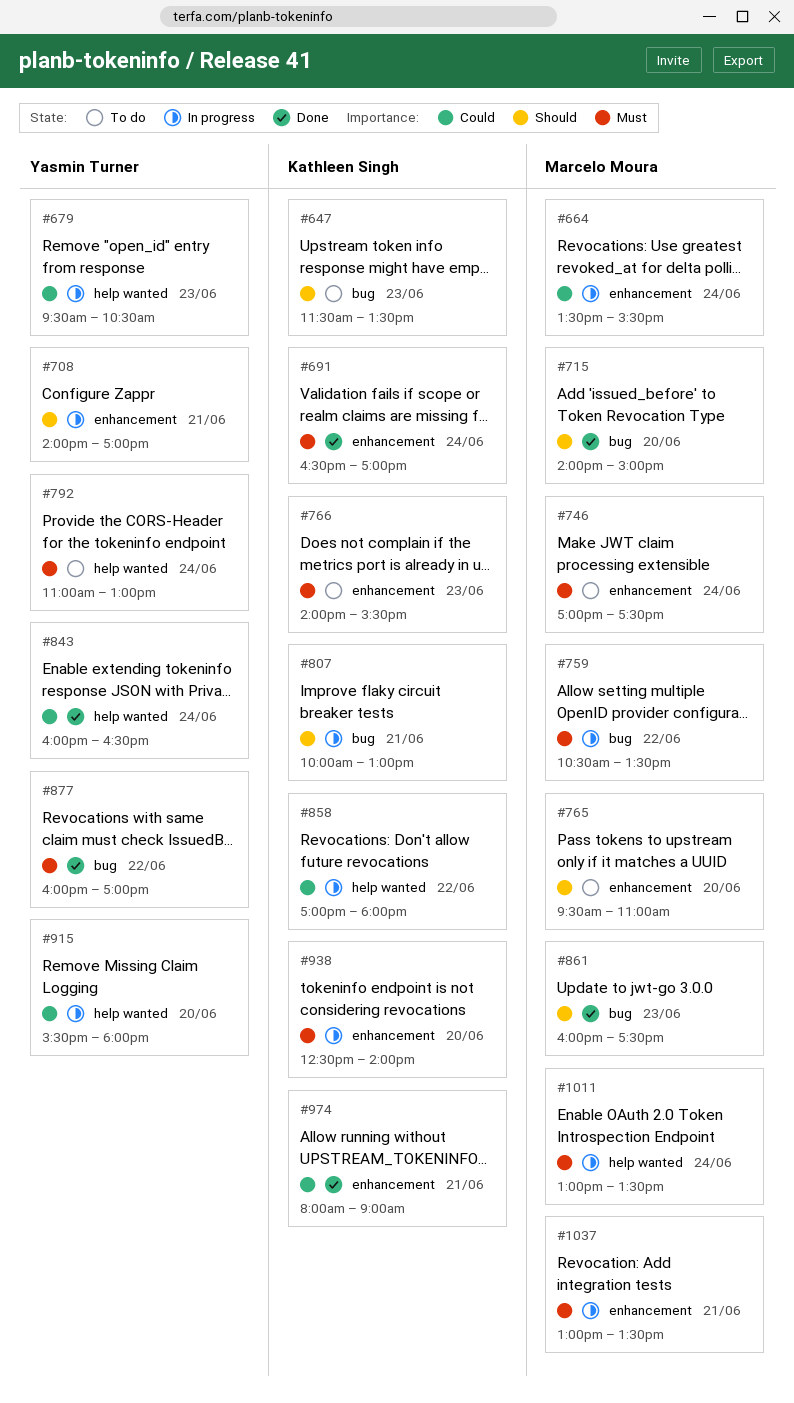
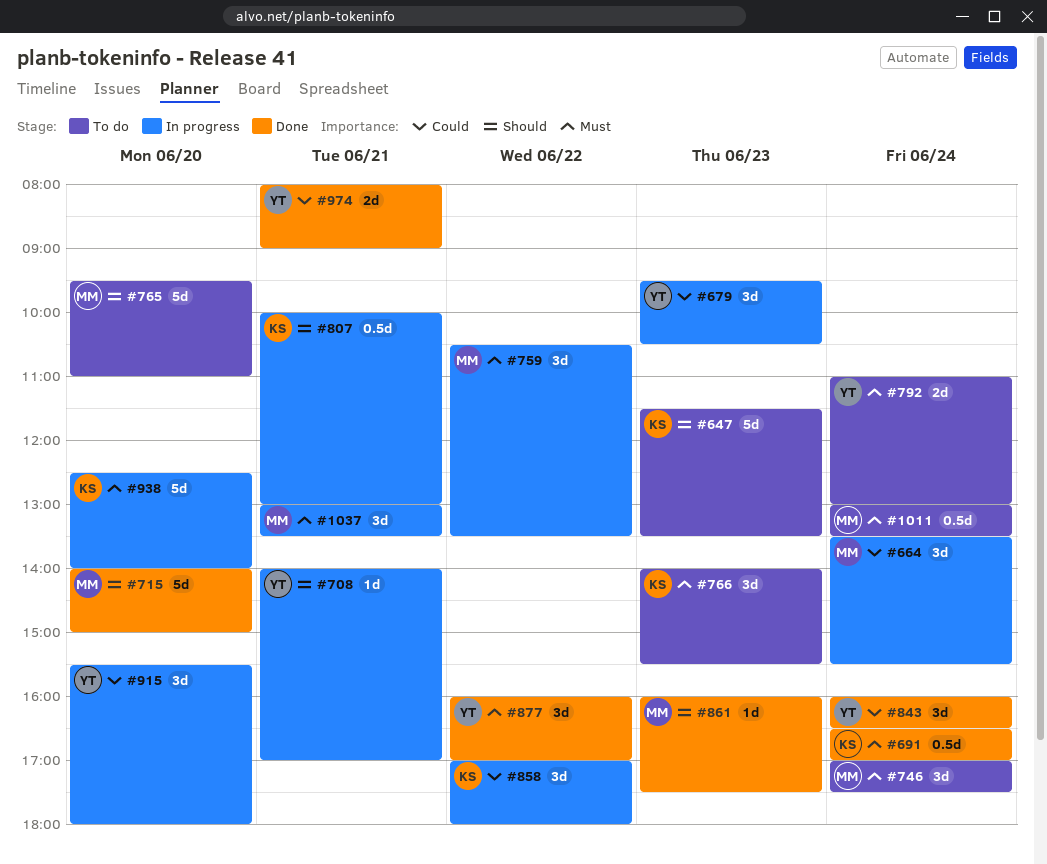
#974, owner: Kathleen Singh -> Yasmin Turner
#1011, status: In progress -> To do

